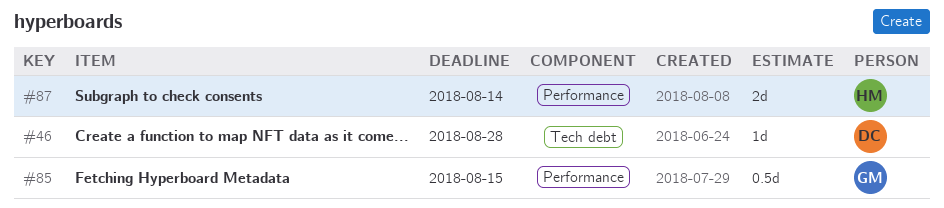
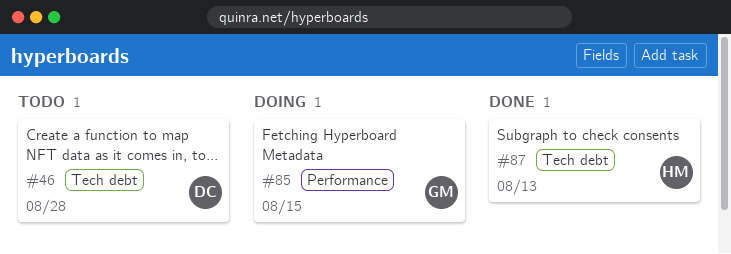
#87, label: Performance -> Tech debt
#87, due: Aug 14 -> Aug 13

